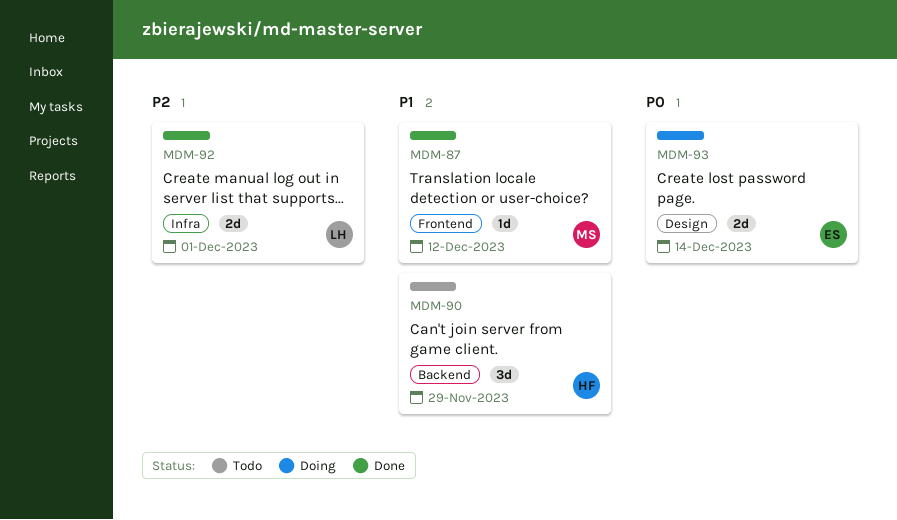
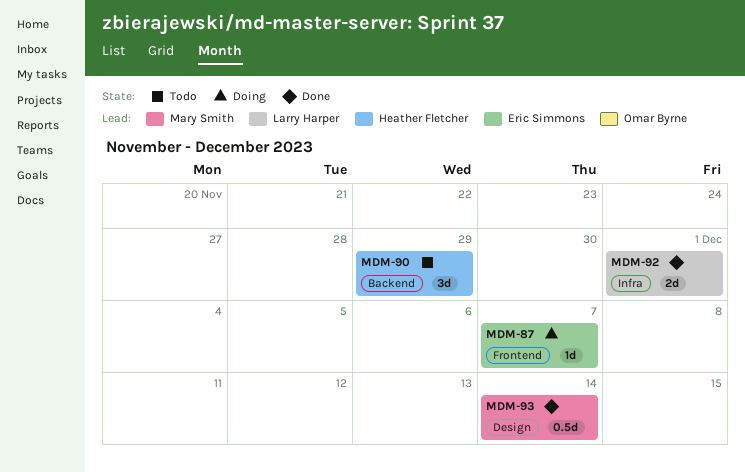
MDM-87, status: Done -> Doing
MDM-87, owner: Mary Smith -> Eric Simmons
MDM-87, due: Dec 12 -> Dec 7
MDM-93, status: Doing -> Done
MDM-93, owner: Eric Simmons -> Mary Smith
MDM-93, estimate: 2d -> 0.5d

